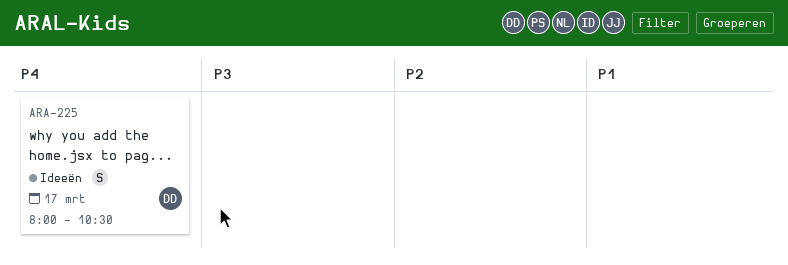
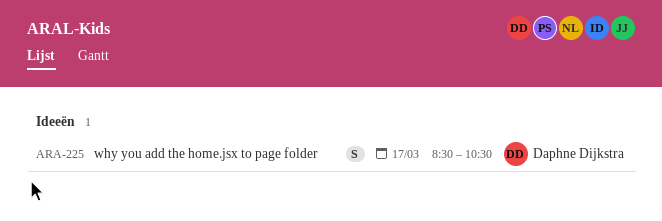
ARA-225, begins: 08:00 -> 08:30

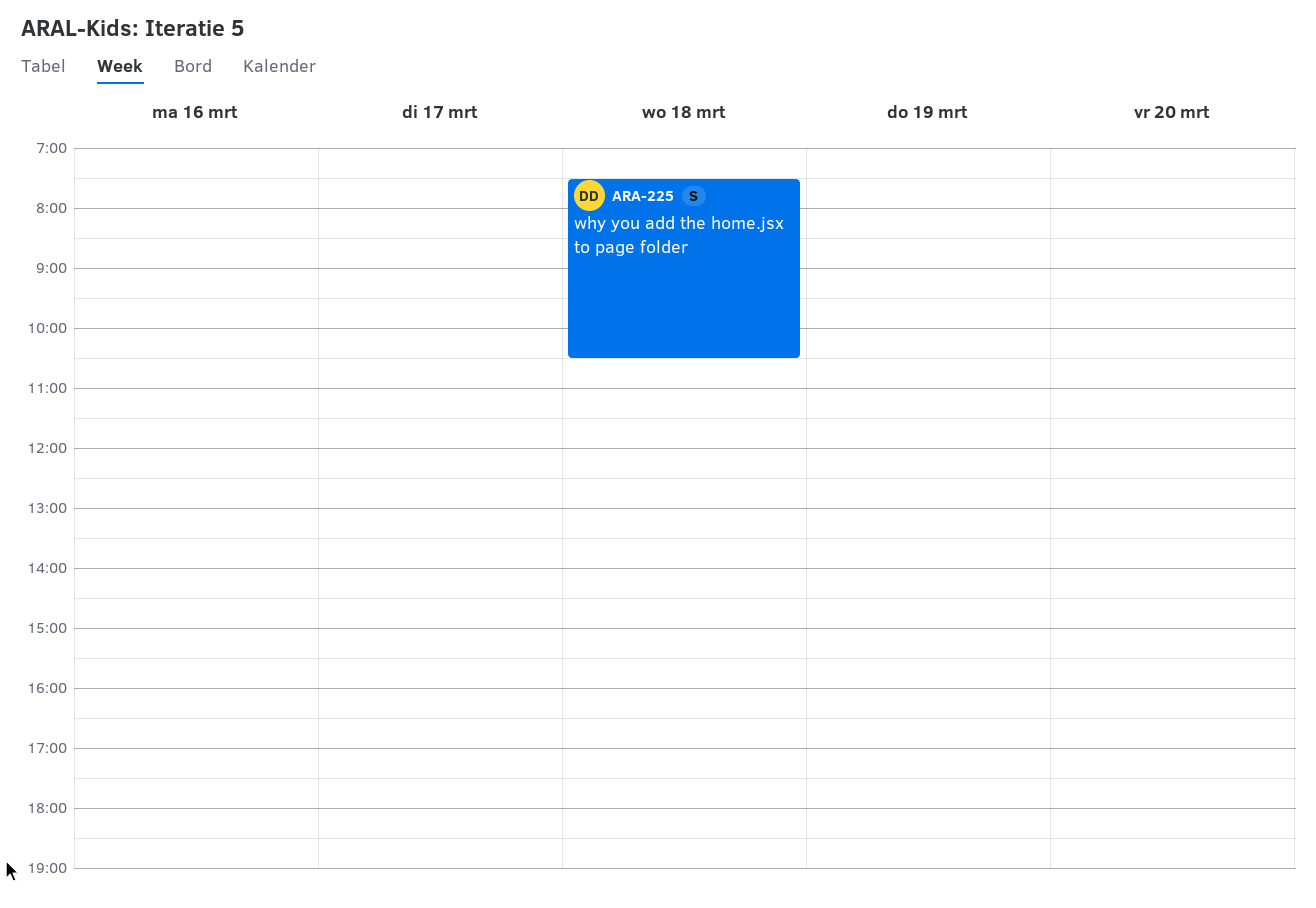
ARA-225, day: Mar 17 -> Mar 18
ARA-225, begins: 08:30 -> 07:30

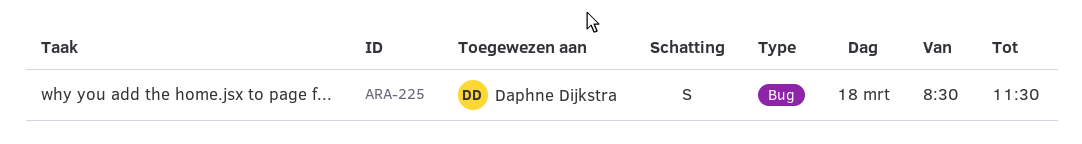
ARA-225, begins: 07:30 -> 08:30
ARA-225, ends: 10:30 -> 11:30

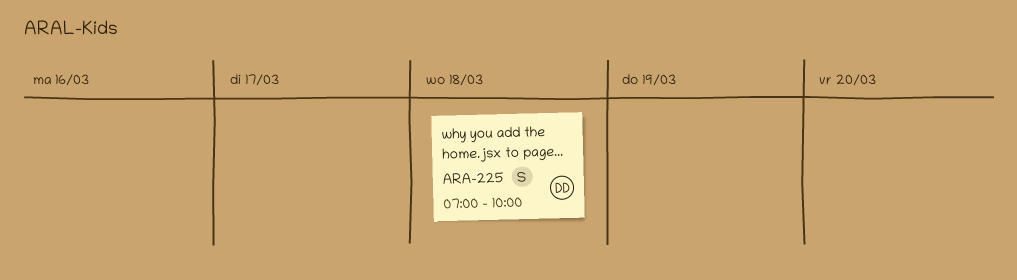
ARA-225, begins: 08:30 -> 07:00
ARA-225, ends: 11:30 -> 10:00

